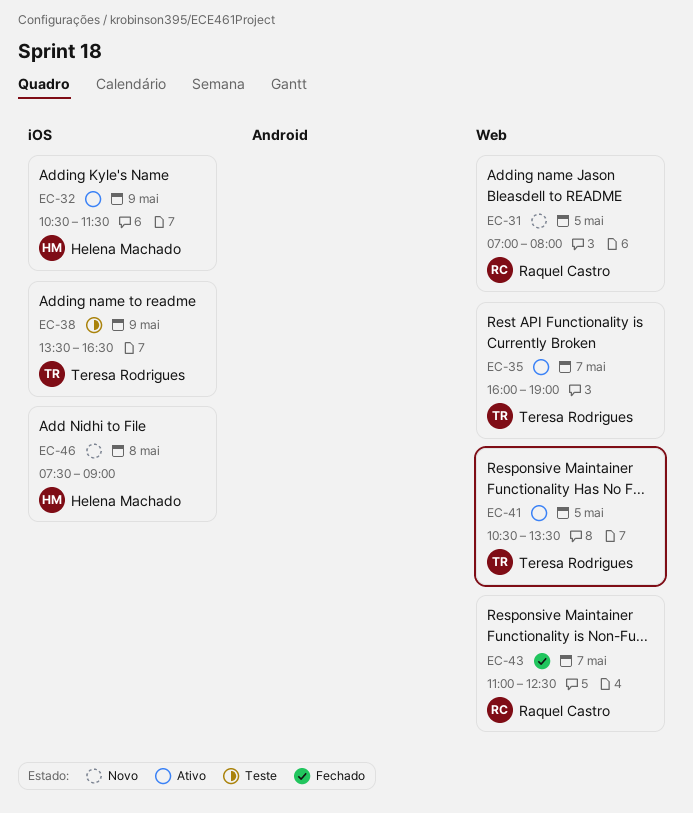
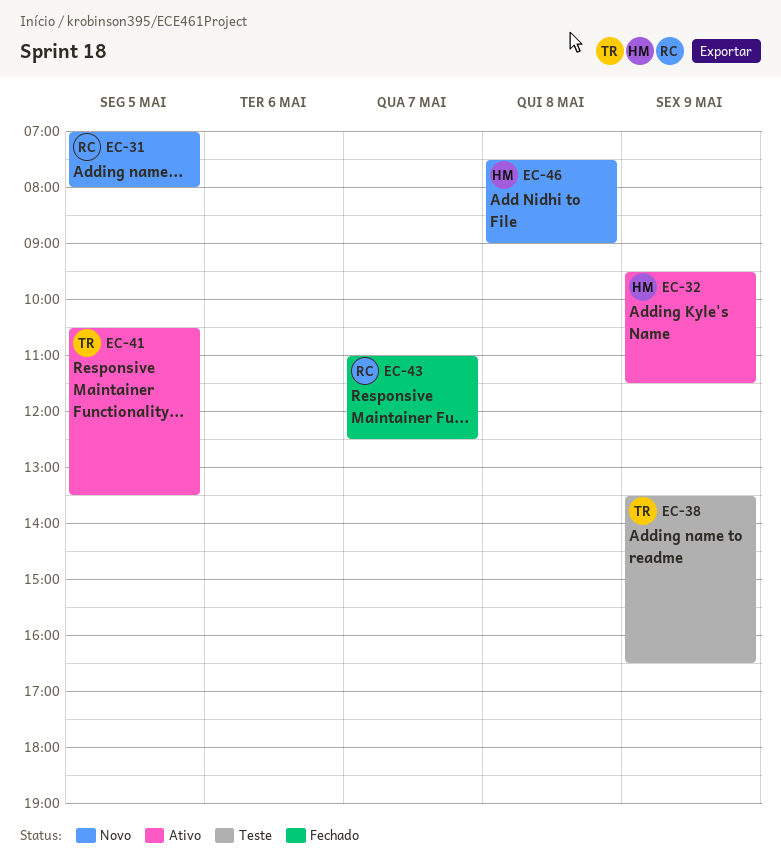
EC-32, begins: 10:30 -> 09:30
EC-35: present -> none

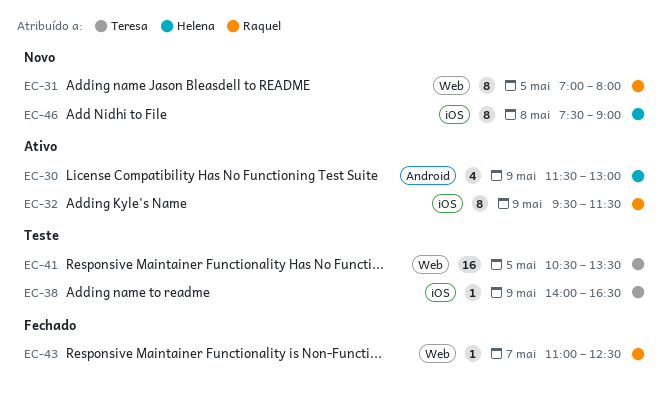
EC-30: none -> present
EC-32, owner: Helena -> Raquel
EC-38, begins: 13:30 -> 14:00
EC-41, status: Ativo -> Teste

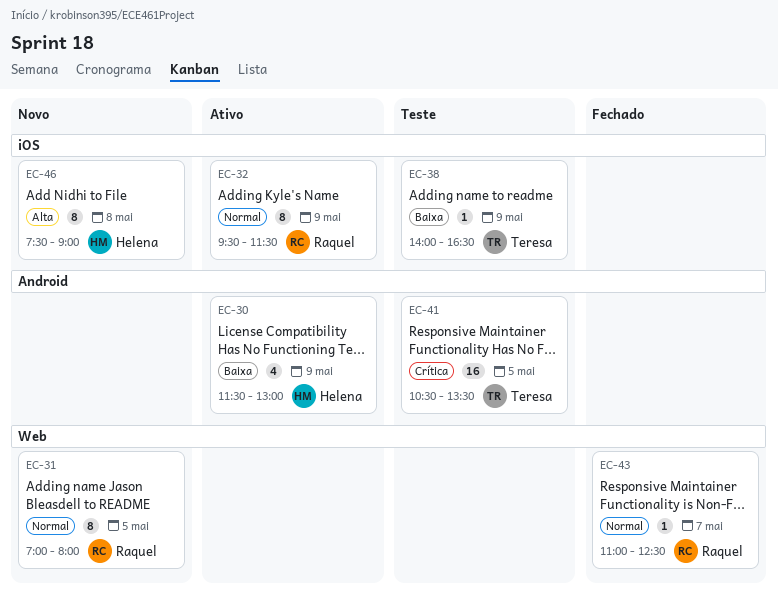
EC-41, label: Web -> Android

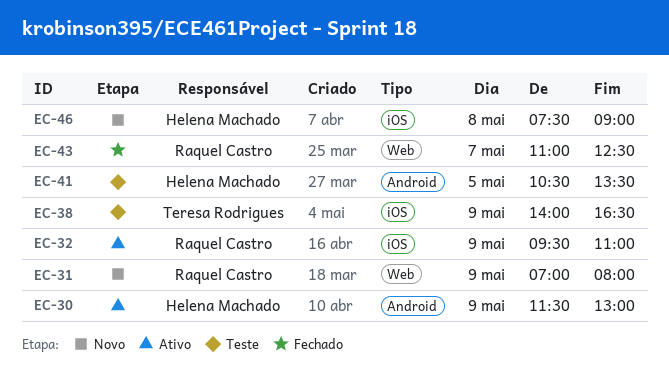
EC-31, day: May 5 -> May 9
EC-32, ends: 11:30 -> 11:00
EC-41, owner: Teresa Rodrigues -> Helena Machado

